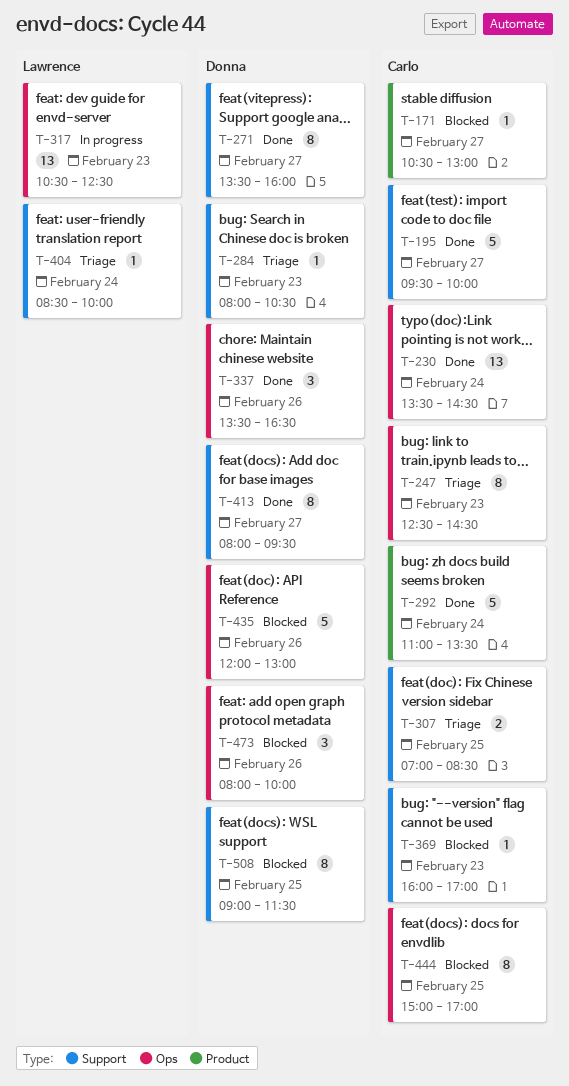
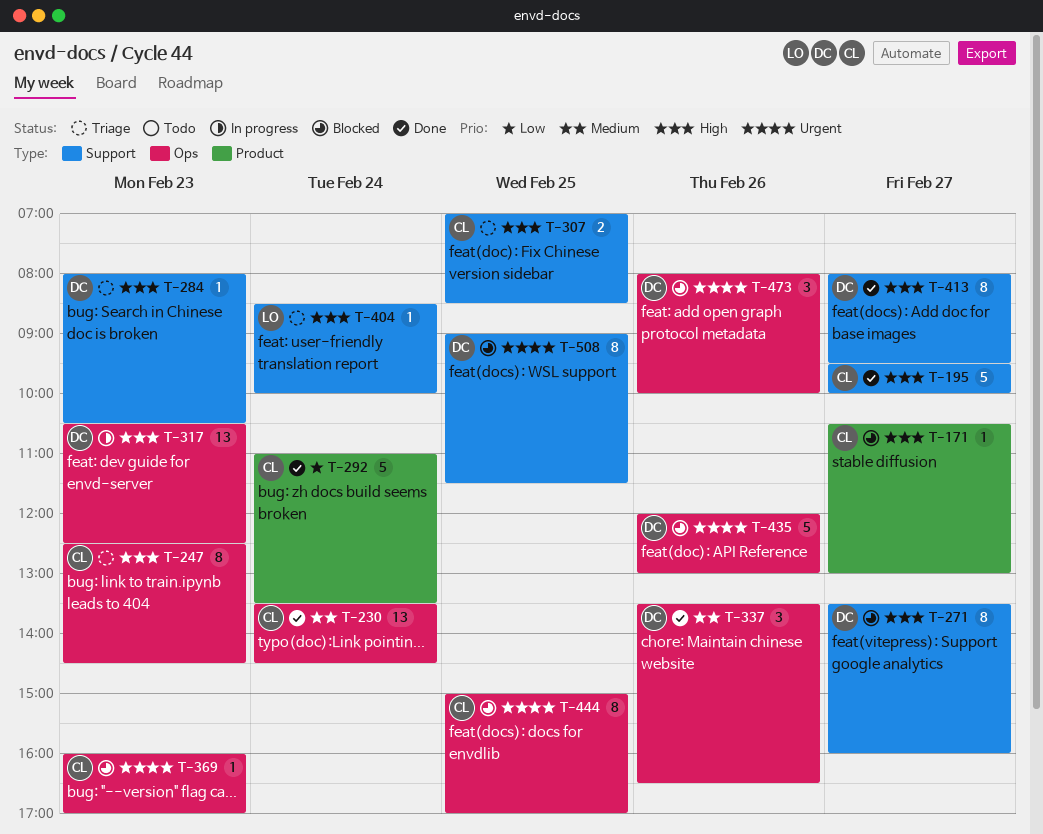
T-271, status: Done -> Blocked
T-317, owner: Lawrence -> Donna
T-369, label: Support -> Ops

